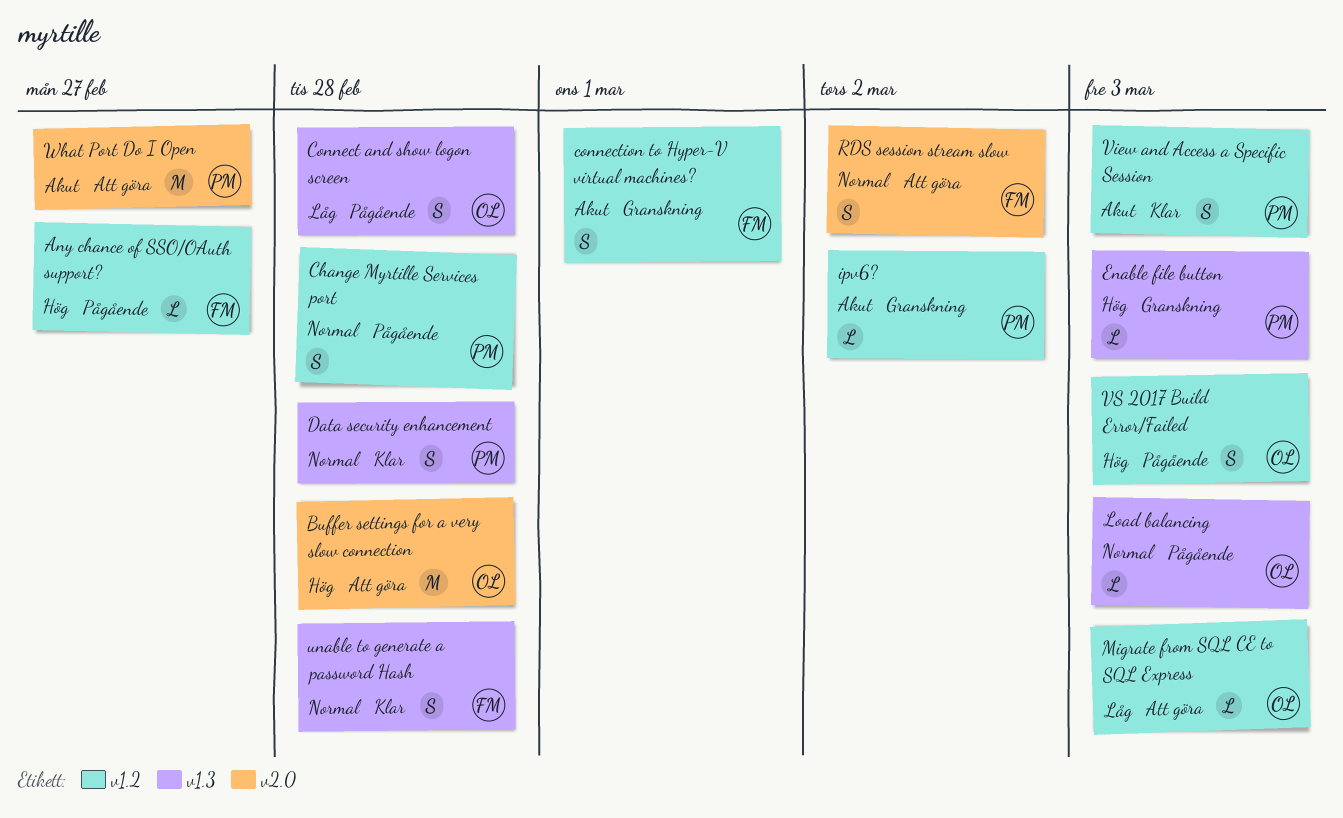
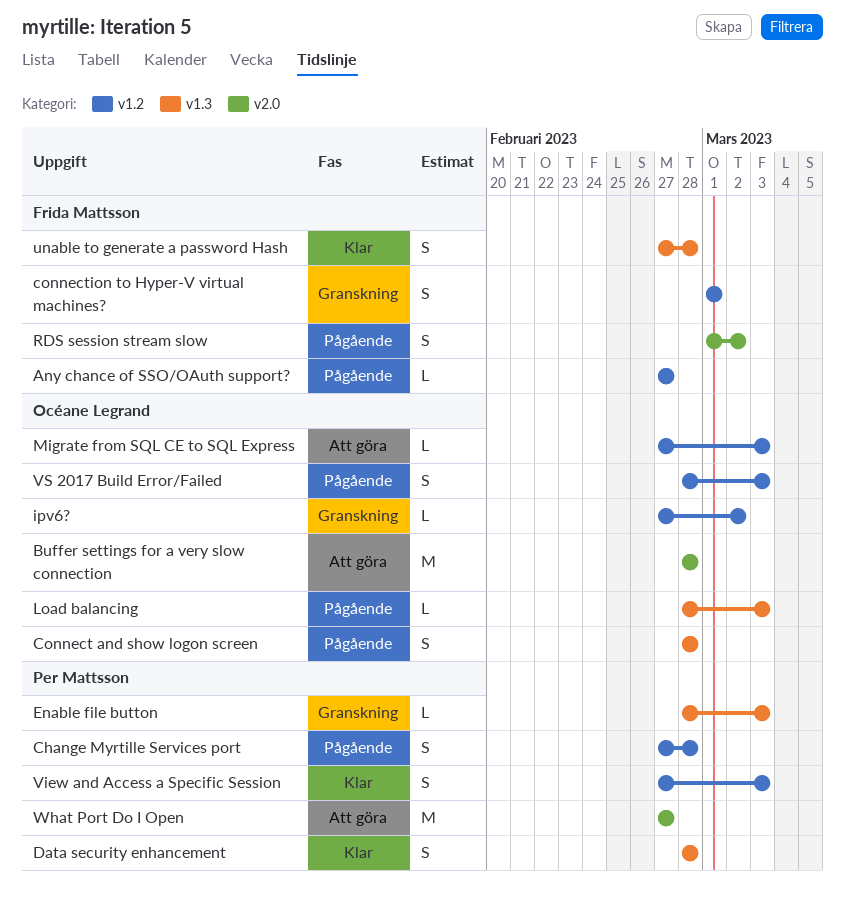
ipv6?, owner: Per Mattsson -> Océane Legrand
RDS session stream slow, status: Att göra -> Pågående

